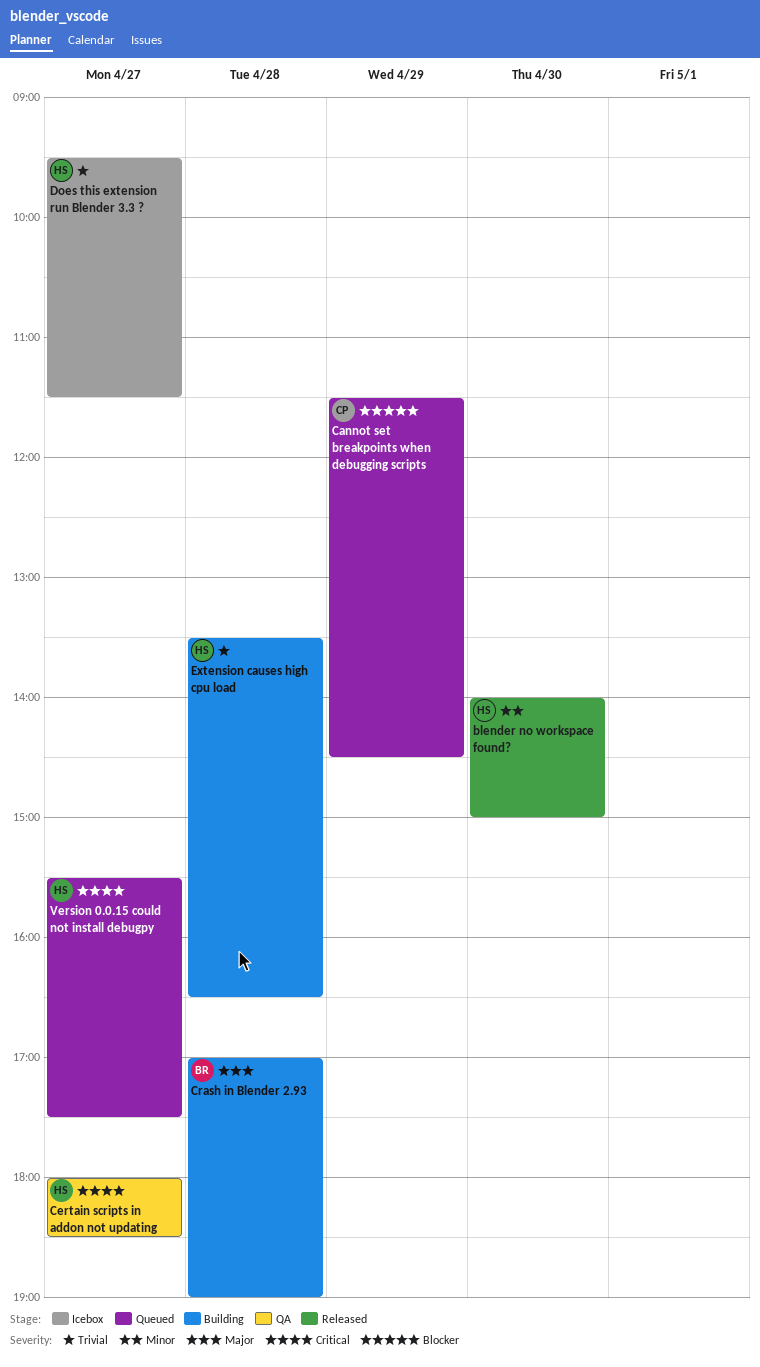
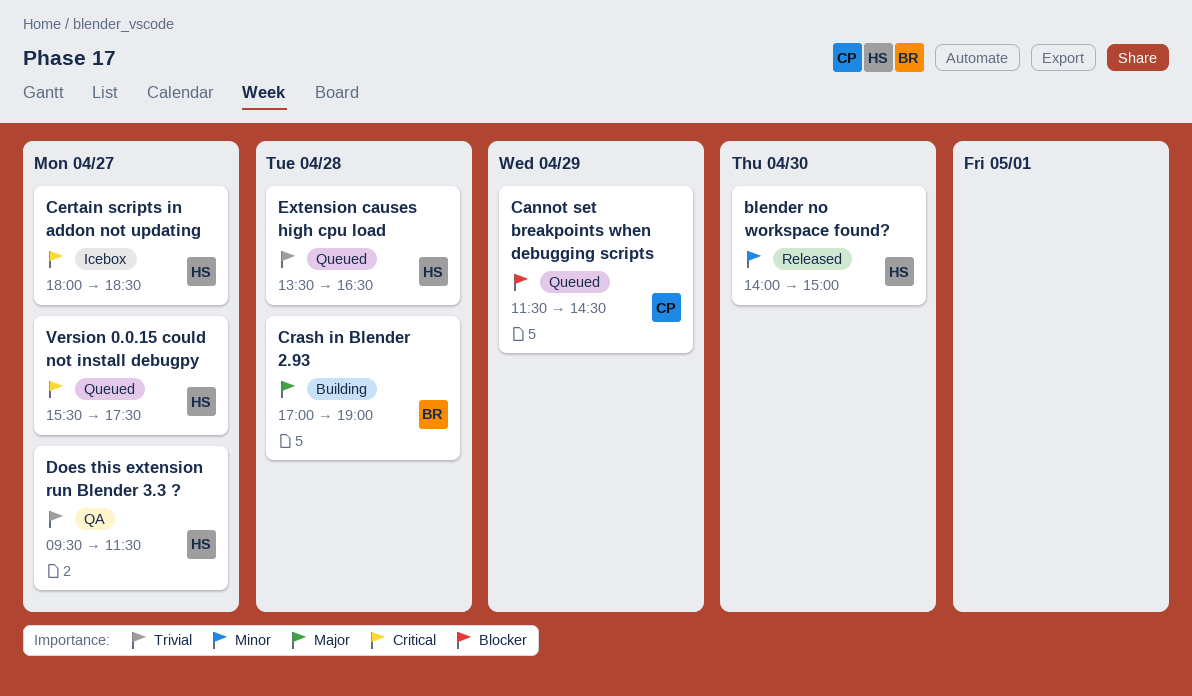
Certain scripts in addon not updating, status: QA -> Icebox
Does this extension run Blender 3.3 ?, status: Icebox -> QA
Extension causes high cpu load, status: Building -> Queued

